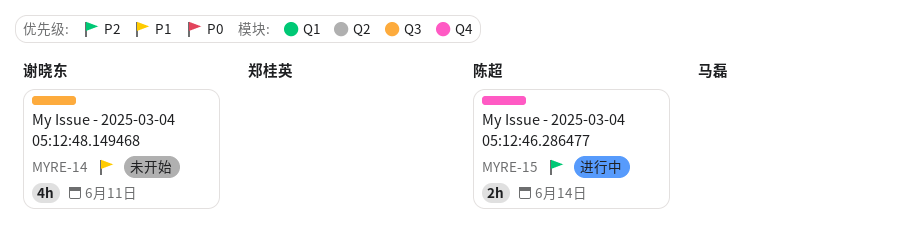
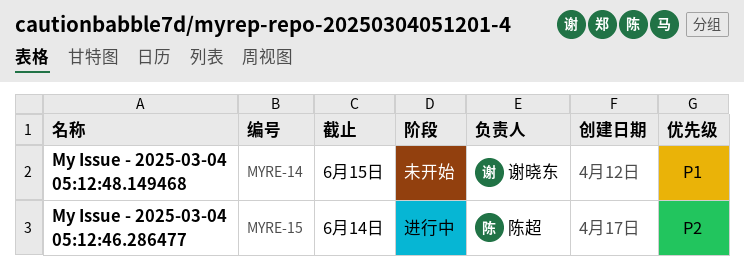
MYRE-14, due: Jun 11 -> Jun 15

